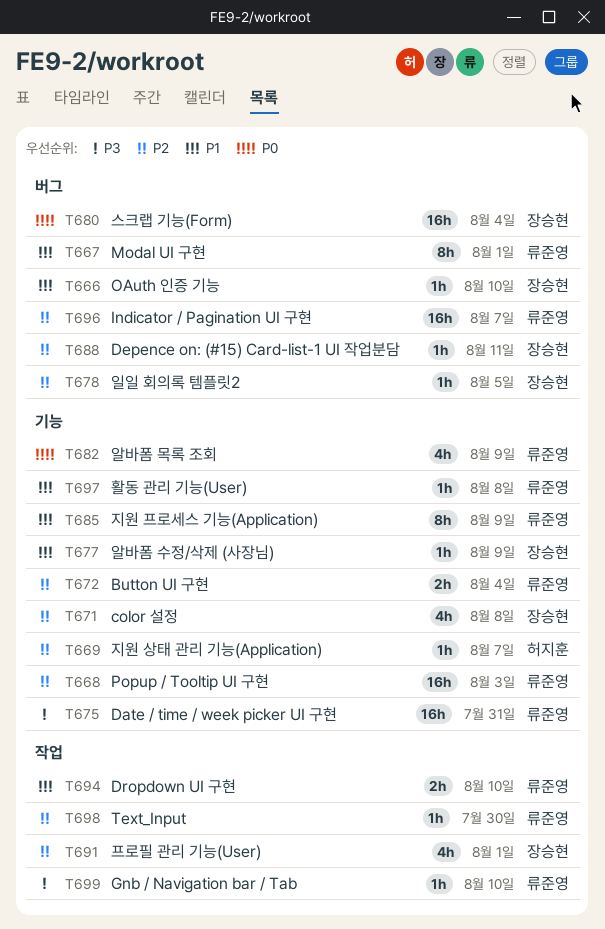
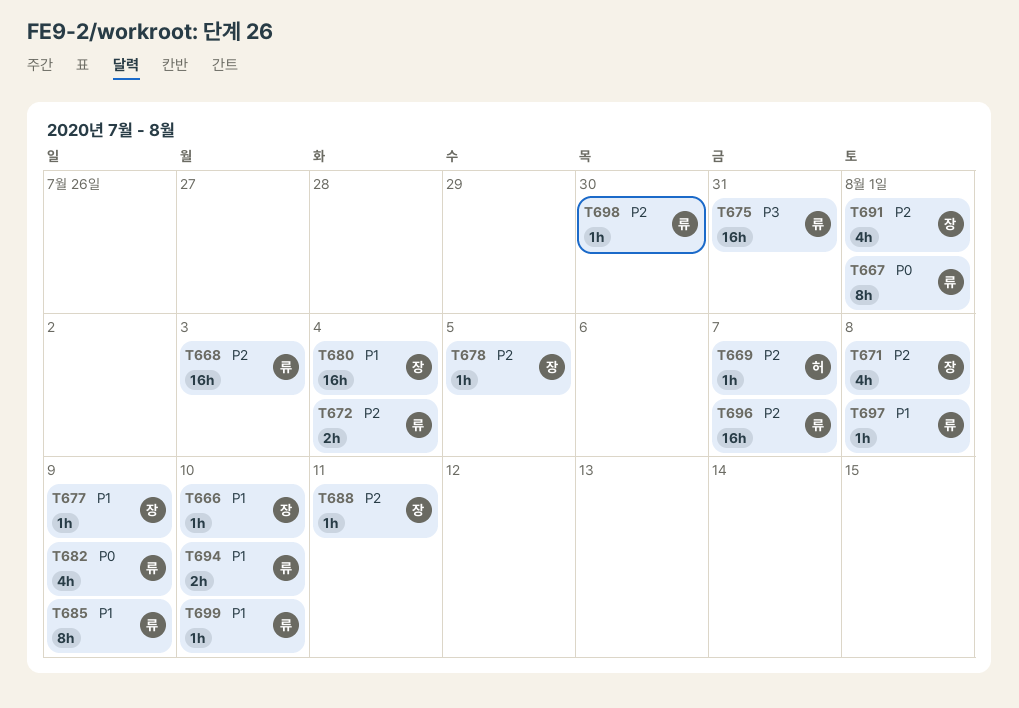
T667, priority: P1 -> P0
T680, priority: P0 -> P1
T699, priority: P3 -> P1

